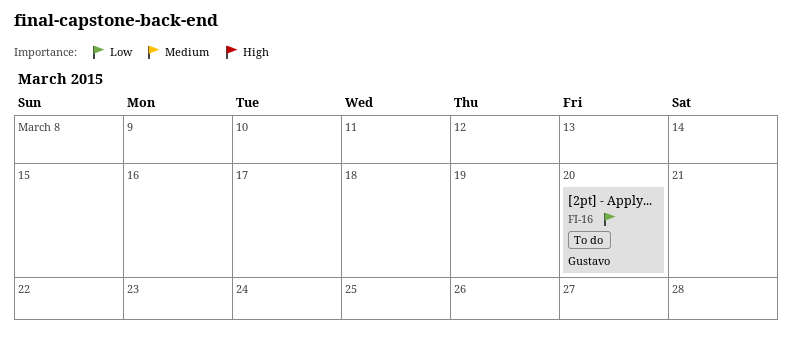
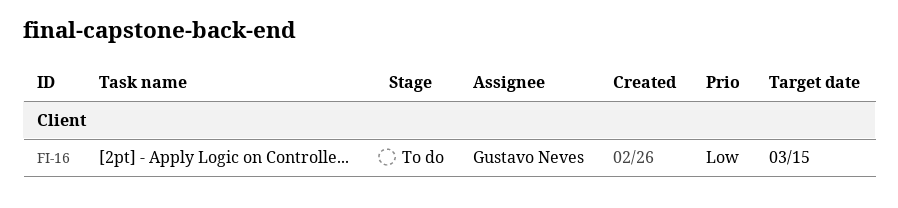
FI-16, due: Mar 20 -> Mar 15

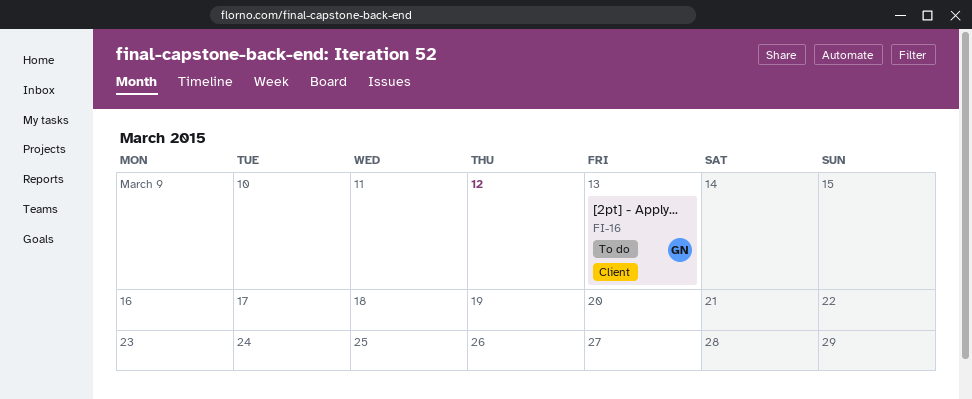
FI-16, due: Mar 15 -> Mar 13

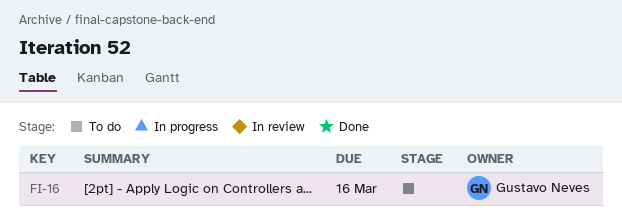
FI-16, due: Mar 13 -> Mar 16

